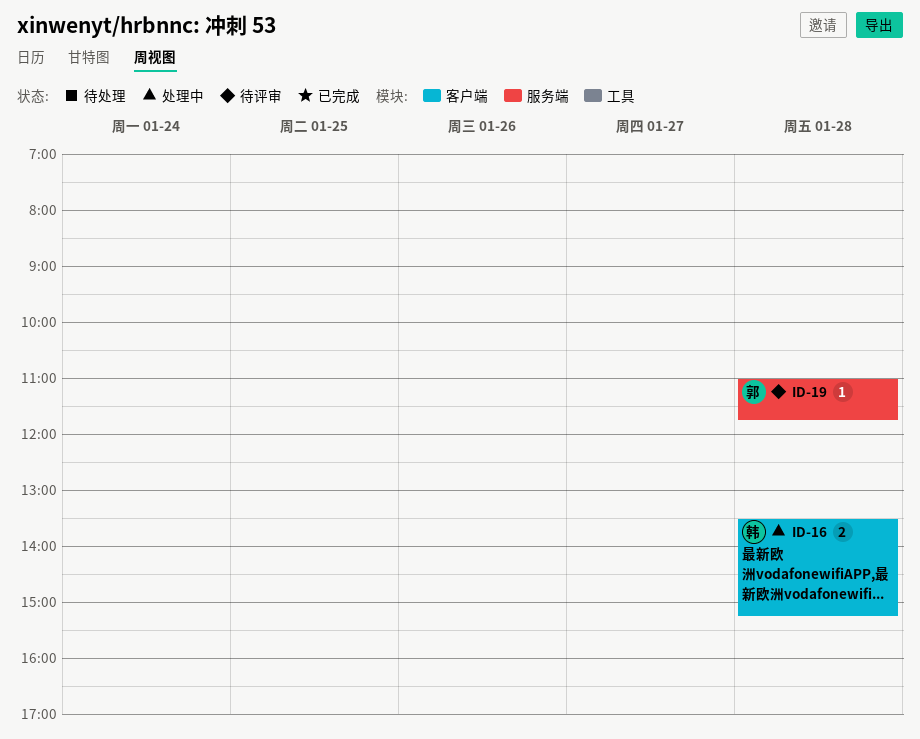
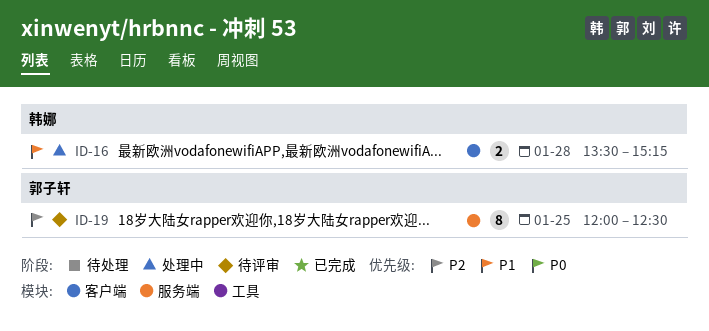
ID-19, estimate: 1 -> 8
ID-19, day: Jan 28 -> Jan 25
ID-19, begins: 11:00 -> 12:00
ID-19, ends: 11:45 -> 12:30

